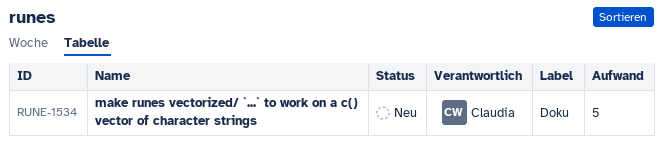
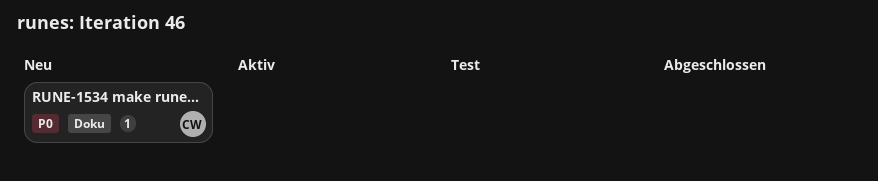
RUNE-1534, estimate: 5 -> 1

